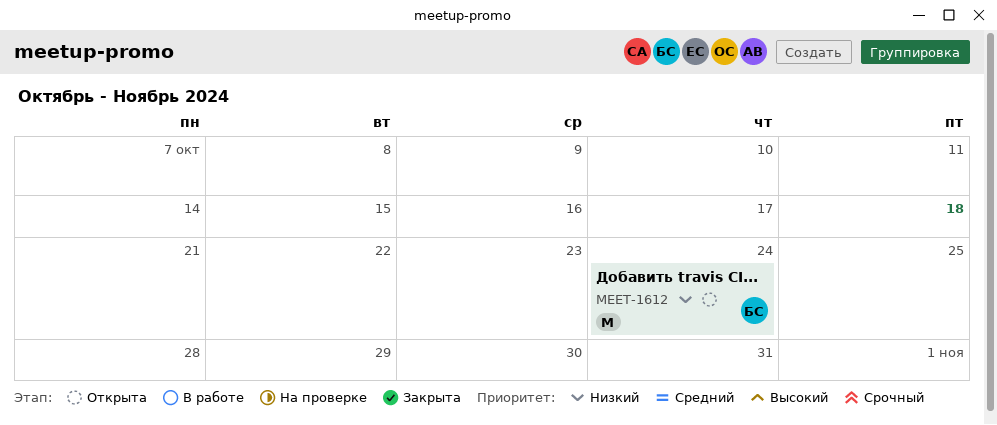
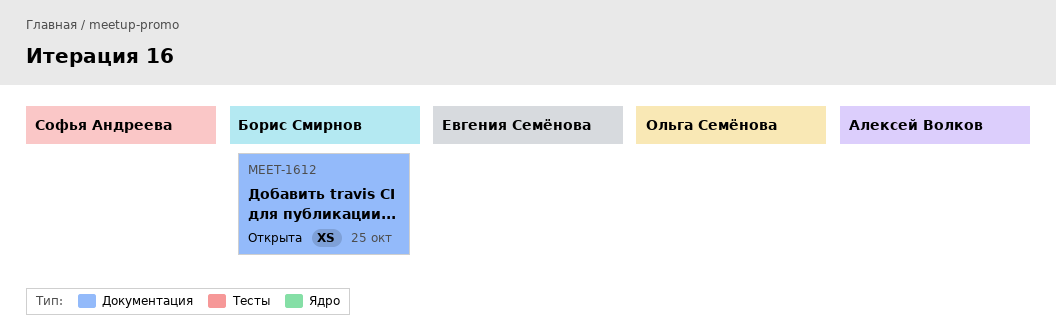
MEET-1612, estimate: M -> XS
MEET-1612, due: Oct 24 -> Oct 25

